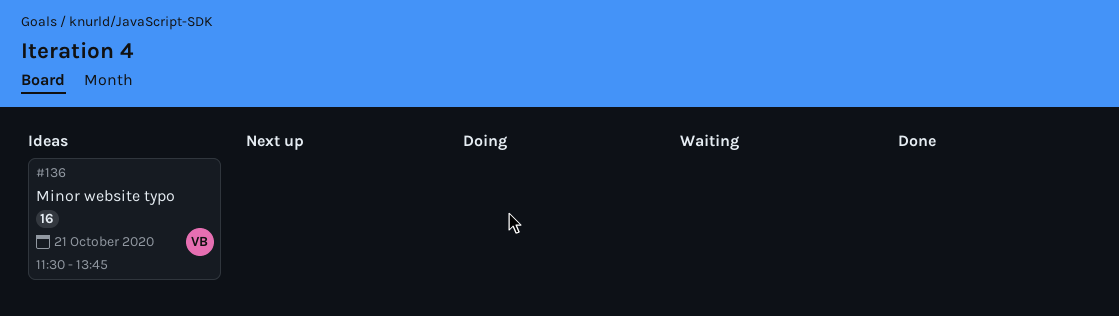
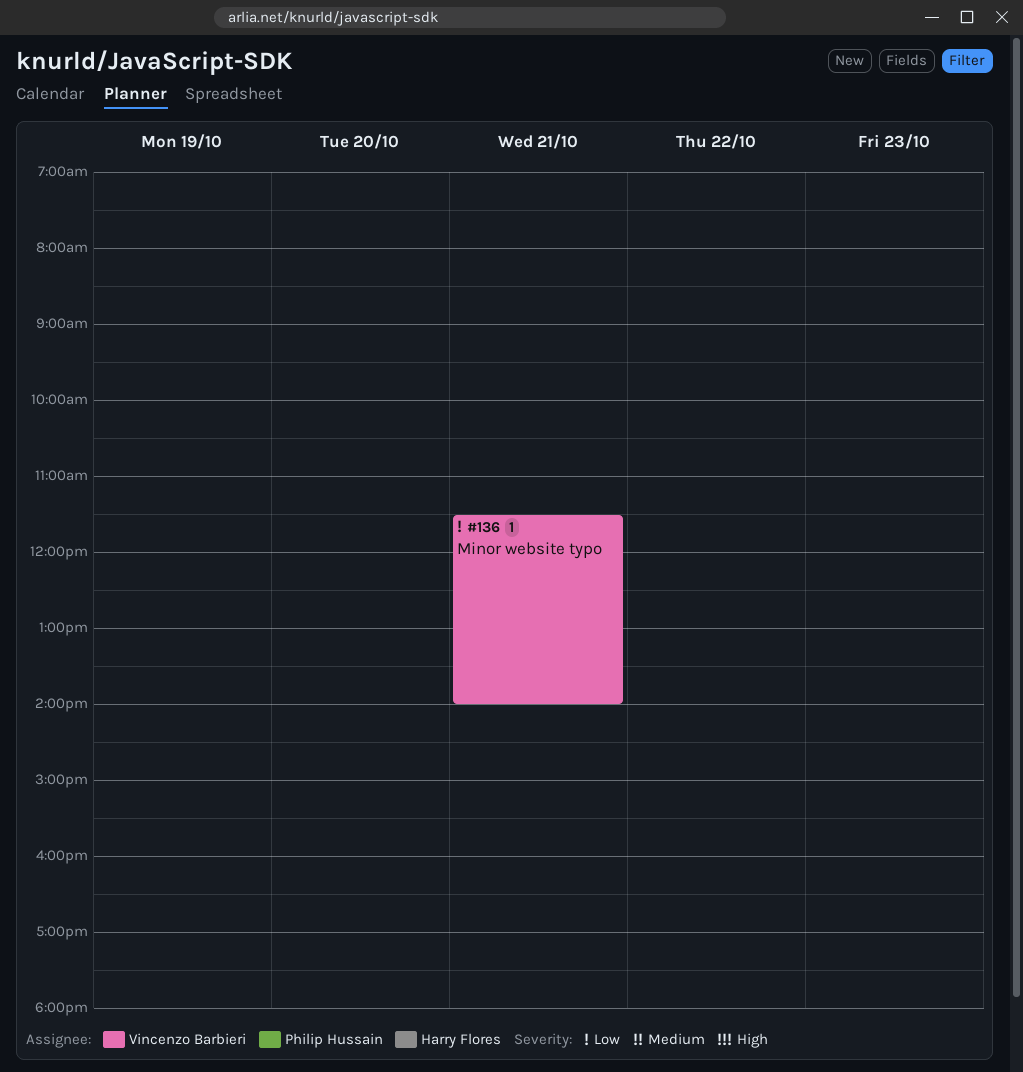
#136, estimate: 16 -> 1
#136, ends: 13:45 -> 14:00

